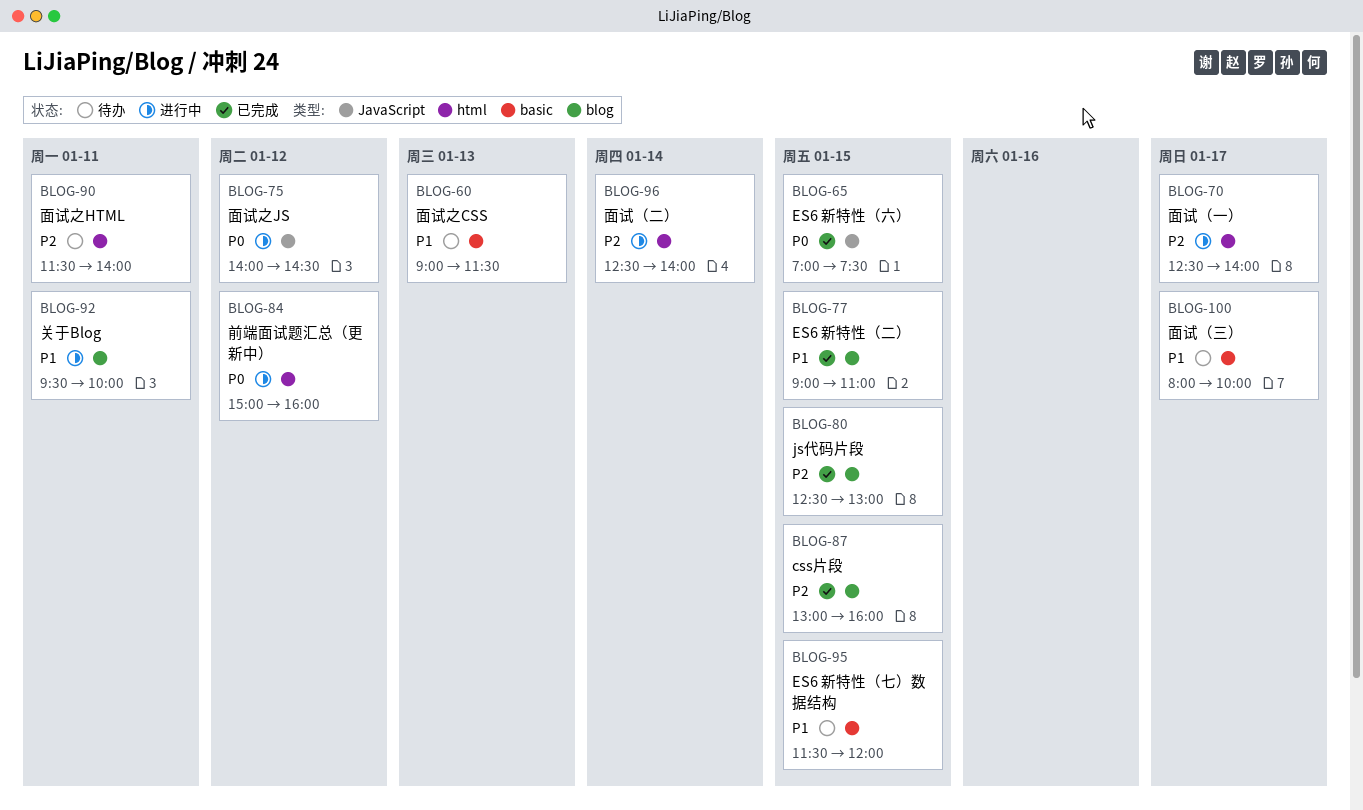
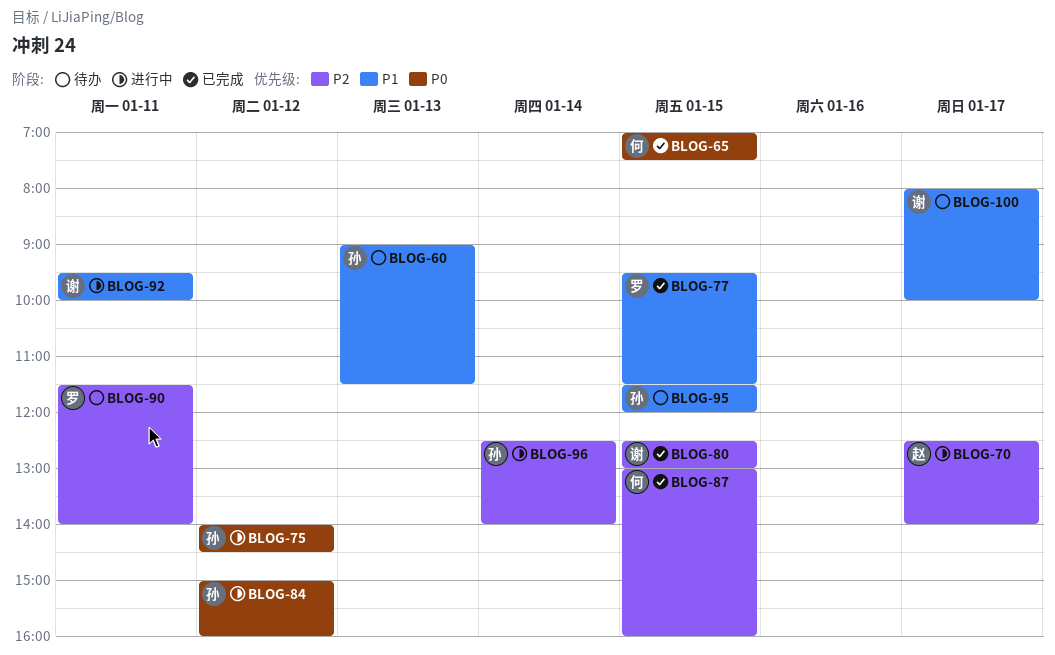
BLOG-77, begins: 09:00 -> 09:30
BLOG-77, ends: 11:00 -> 11:30

